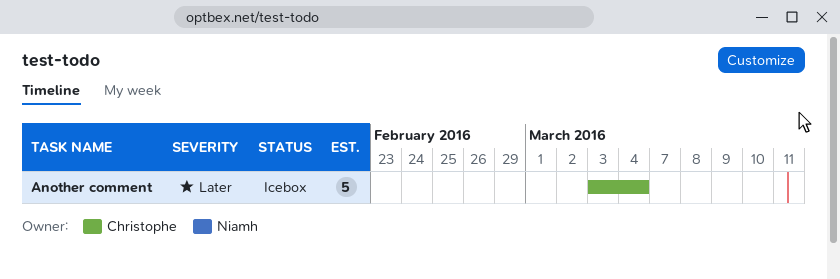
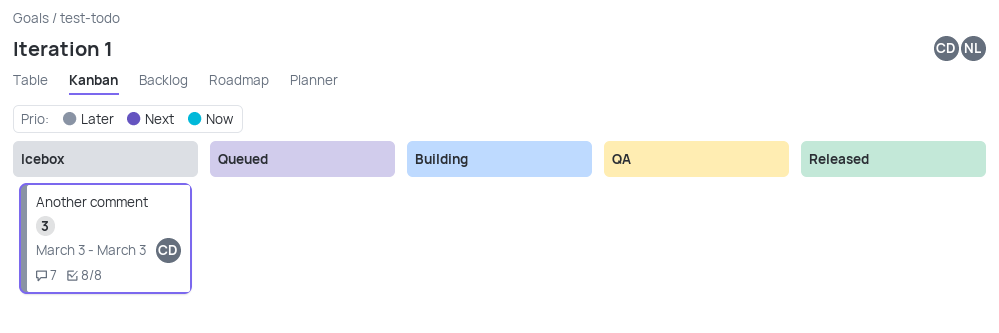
Another comment, estimate: 5 -> 3
Another comment, due: Mar 4 -> Mar 3

